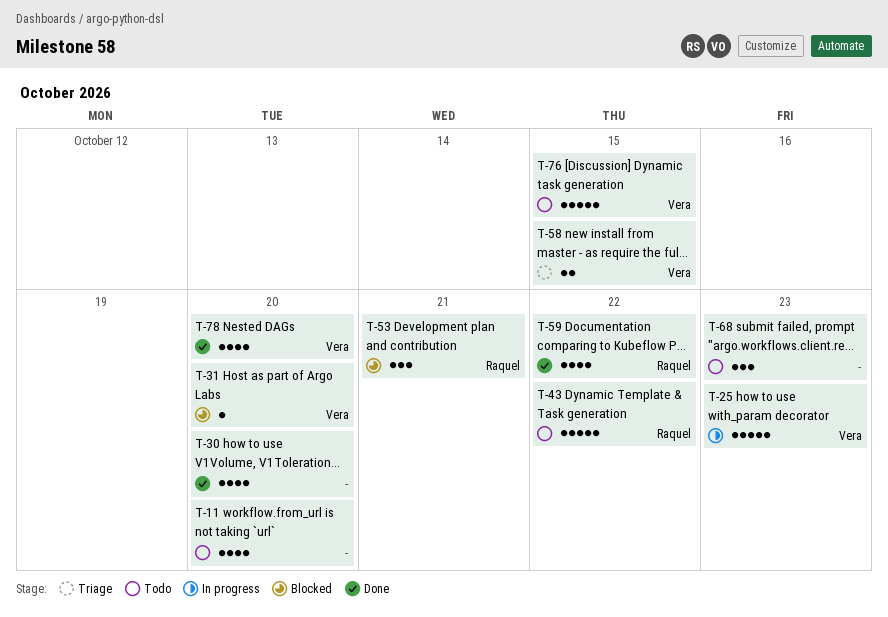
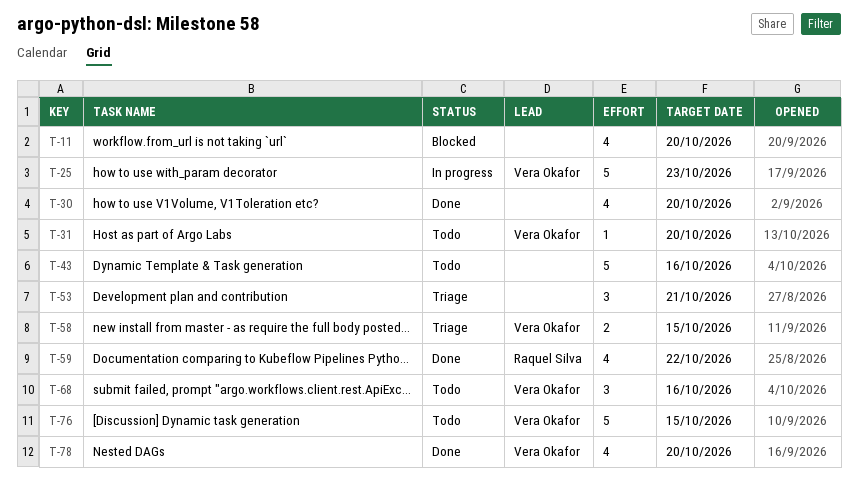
T-11, status: Todo -> Blocked
T-31, status: Blocked -> Todo
T-43, owner: Raquel Silva -> none
T-43, due: Oct 22 -> Oct 16
T-53, status: Blocked -> Triage
T-53, owner: Raquel Silva -> none
T-68, owner: none -> Vera Okafor
T-68, due: Oct 23 -> Oct 16

